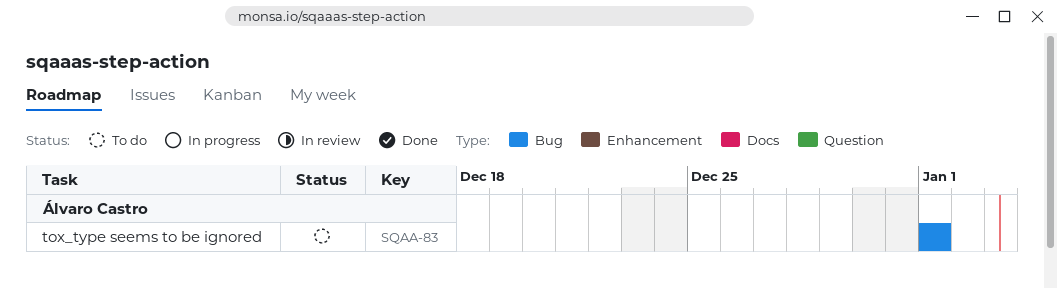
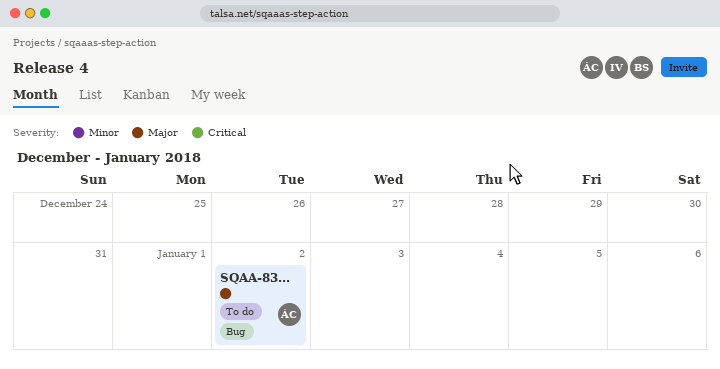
SQAA-83, due: Jan 1 -> Jan 2

